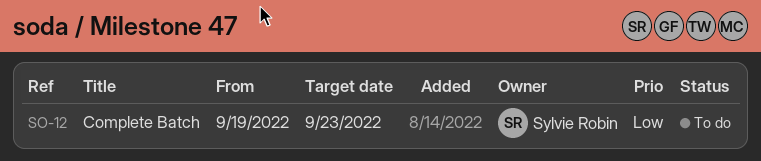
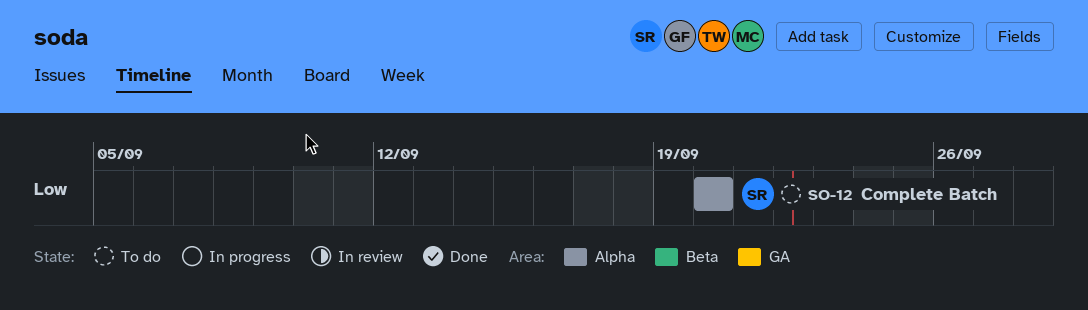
SO-12, start: Sep 19 -> Sep 20
SO-12, due: Sep 23 -> Sep 20

